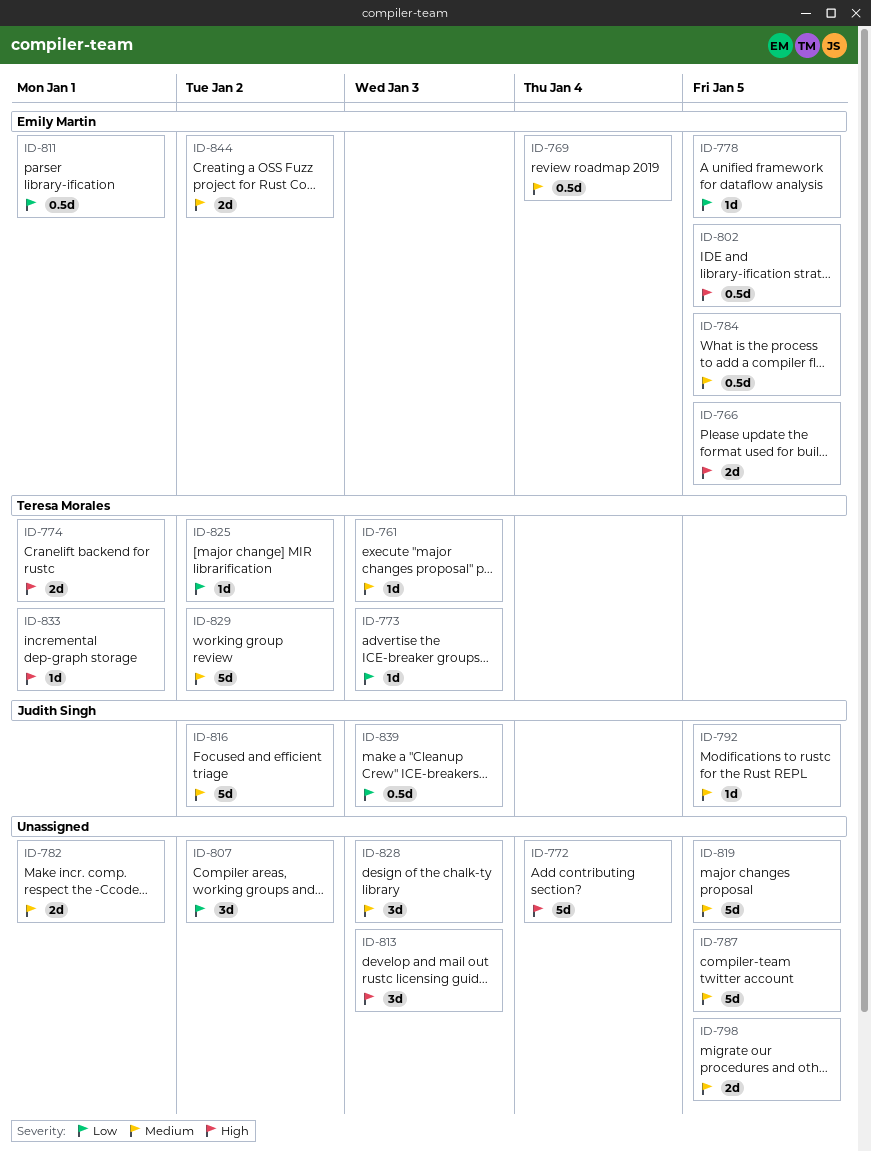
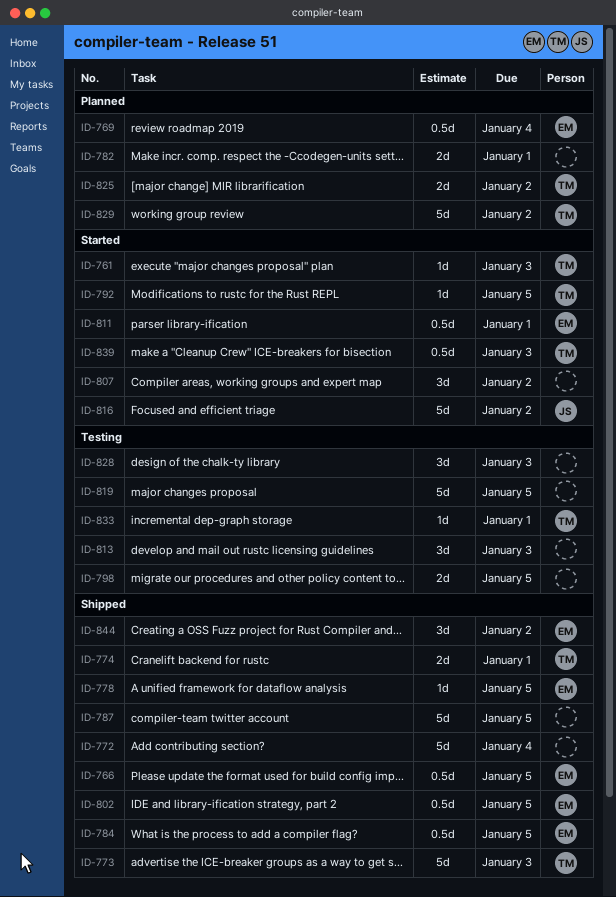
ID-766, estimate: 2d -> 0.5d
ID-773, estimate: 1d -> 5d
ID-792, owner: Judith Singh -> Teresa Morales
ID-825, estimate: 1d -> 2d
ID-839, owner: Judith Singh -> Teresa Morales
ID-844, estimate: 2d -> 3d

